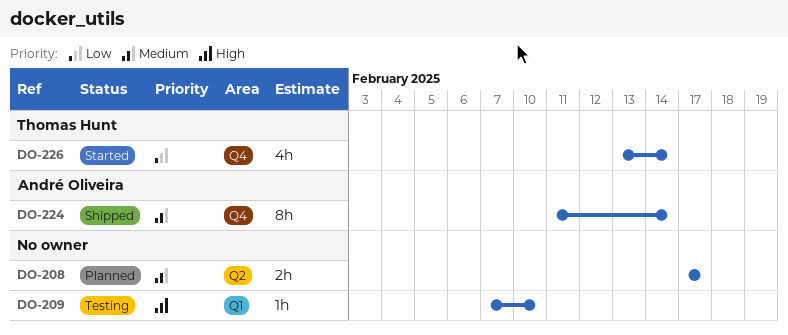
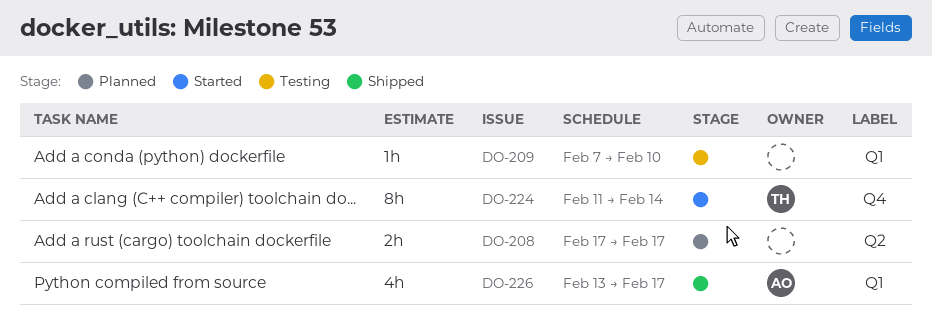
DO-224, status: Shipped -> Started
DO-224, owner: André Oliveira -> Thomas Hunt
DO-226, status: Started -> Shipped
DO-226, owner: Thomas Hunt -> André Oliveira
DO-226, label: Q4 -> Q1
DO-226, due: Feb 14 -> Feb 17

